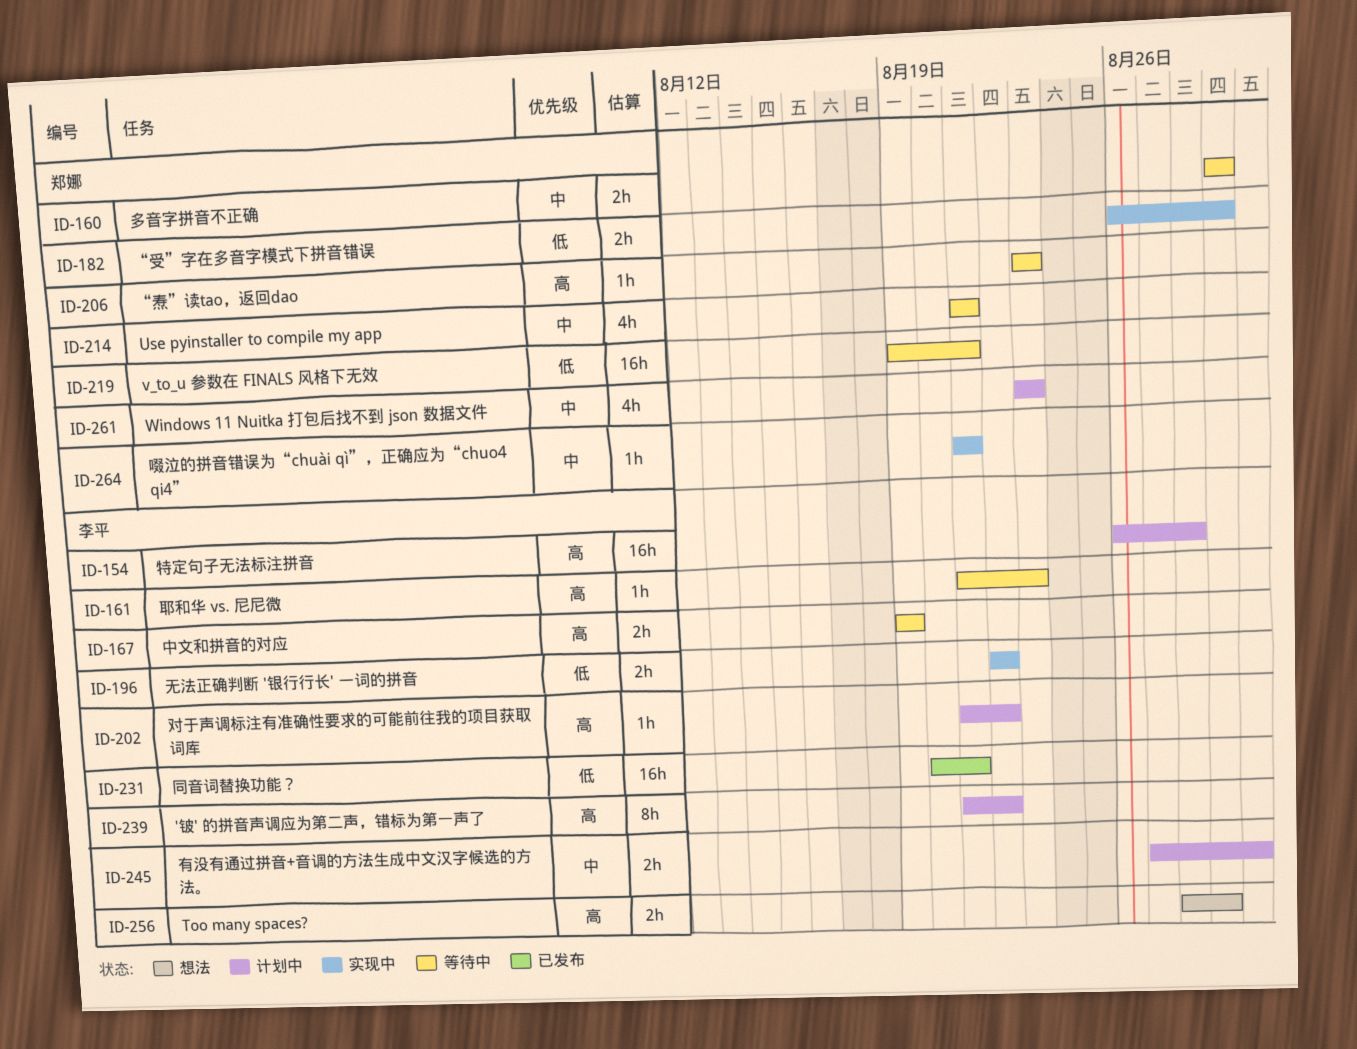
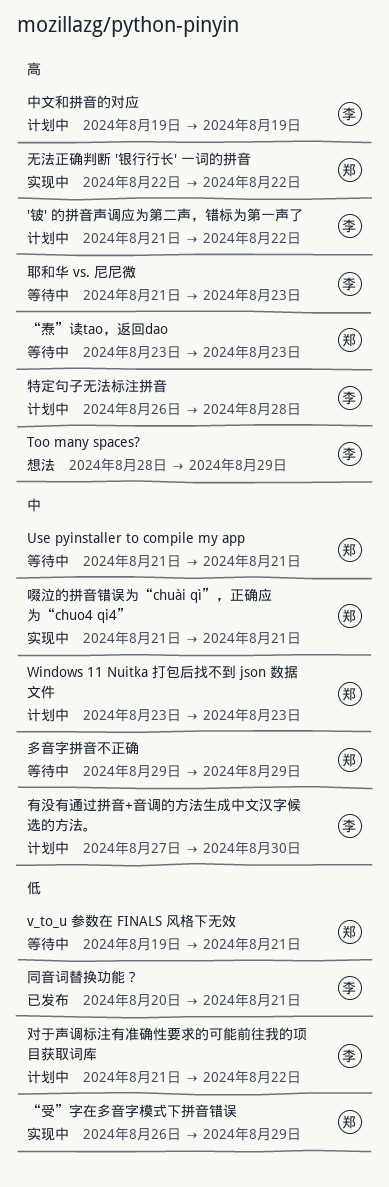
中文和拼音的对应, status: 等待中 -> 计划中
对于声调标注有准确性要求的可能前往我的项目获取词库, priority: 高 -> 低
无法正确判断 '银行行长' 一词的拼音, owner: 李平 -> 郑娜
无法正确判断 '银行行长' 一词的拼音, priority: 低 -> 高

